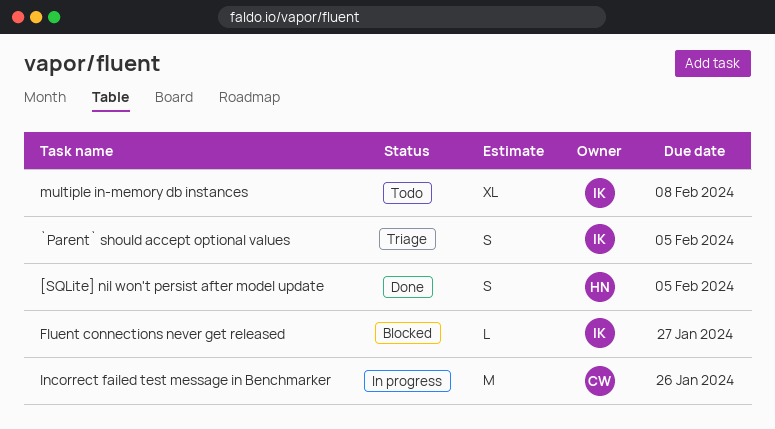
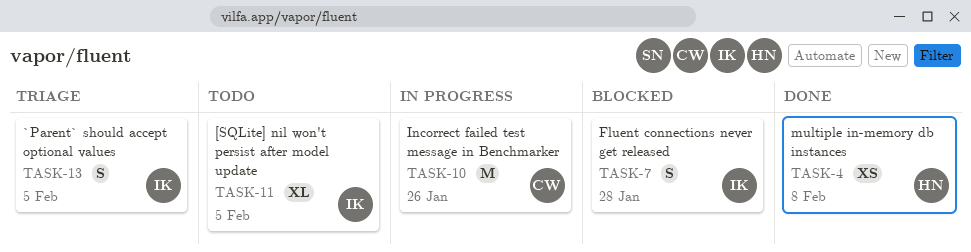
[SQLite] nil won't persist after model update, status: Done -> Todo
[SQLite] nil won't persist after model update, owner: HN -> IK
[SQLite] nil won't persist after model update, estimate: S -> XL
Fluent connections never get released, estimate: L -> S
Fluent connections never get released, due: Jan 27 -> Jan 28
multiple in-memory db instances, status: Todo -> Done
multiple in-memory db instances, owner: IK -> HN
multiple in-memory db instances, estimate: XL -> XS

